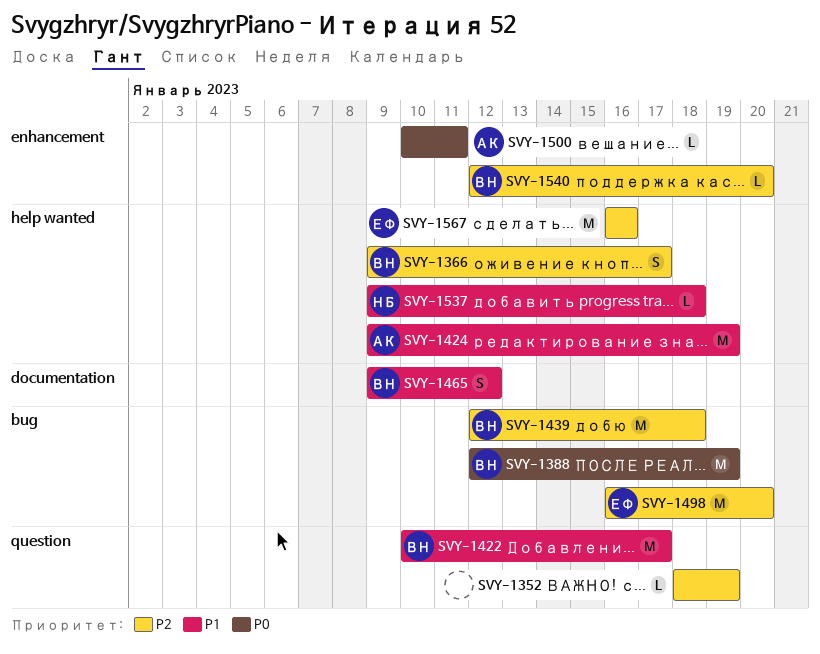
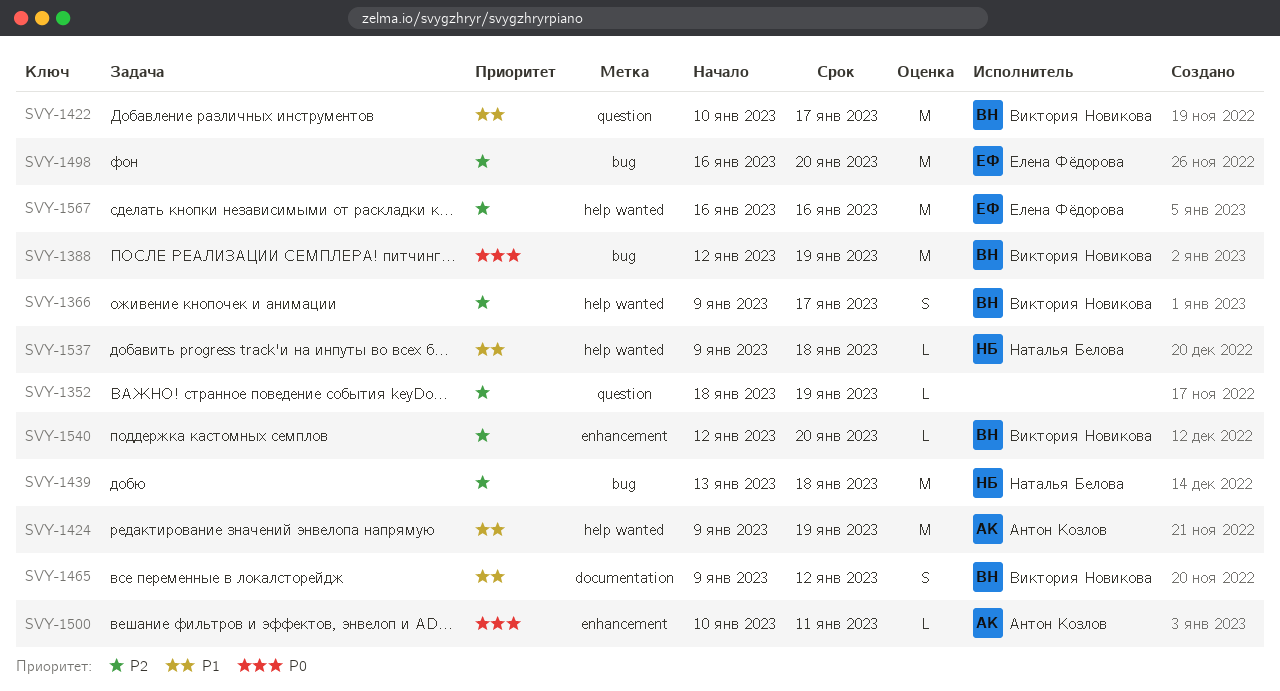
SVY-1439, owner: Виктория Новикова -> Наталья Белова
SVY-1439, start: Jan 12 -> Jan 13

